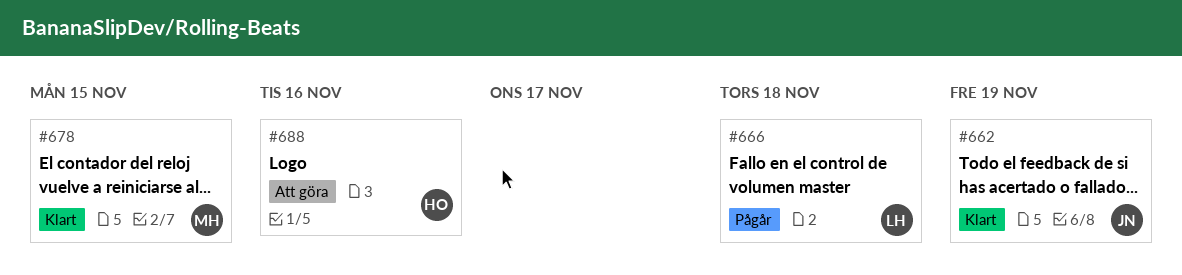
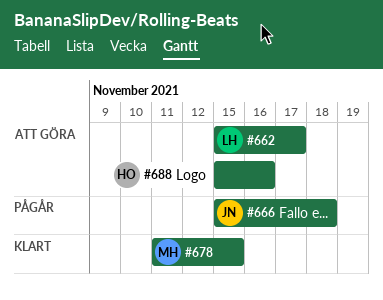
#662, status: Klart -> Att göra
#662, owner: JN -> LH
#662, due: Nov 19 -> Nov 17
#666, owner: LH -> JN

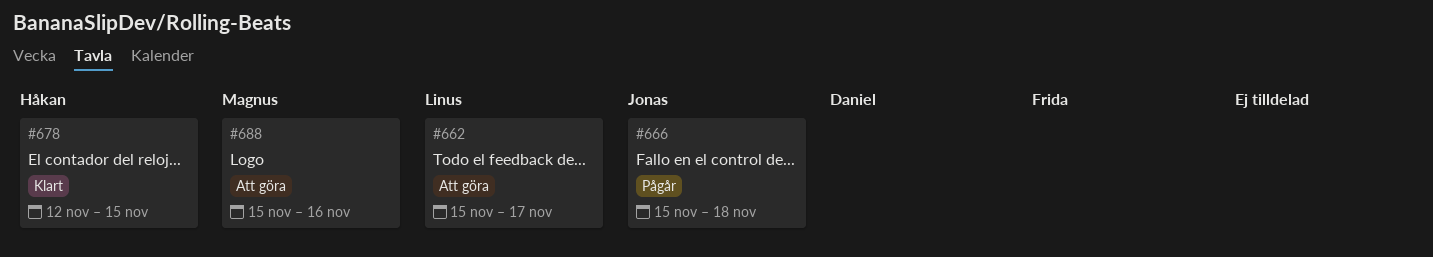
#678, owner: Magnus -> Håkan
#678, start: Nov 11 -> Nov 12
#688, owner: Håkan -> Magnus

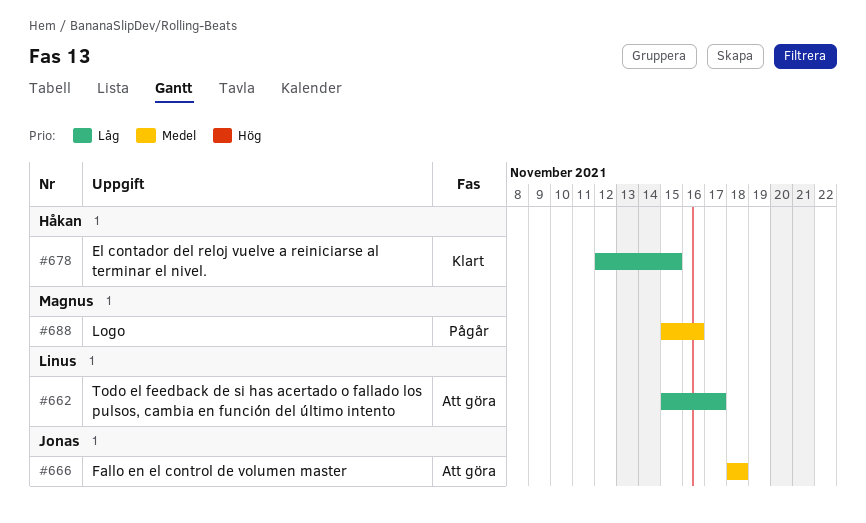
#666, status: Pågår -> Att göra
#666, start: Nov 15 -> Nov 18
#688, status: Att göra -> Pågår

